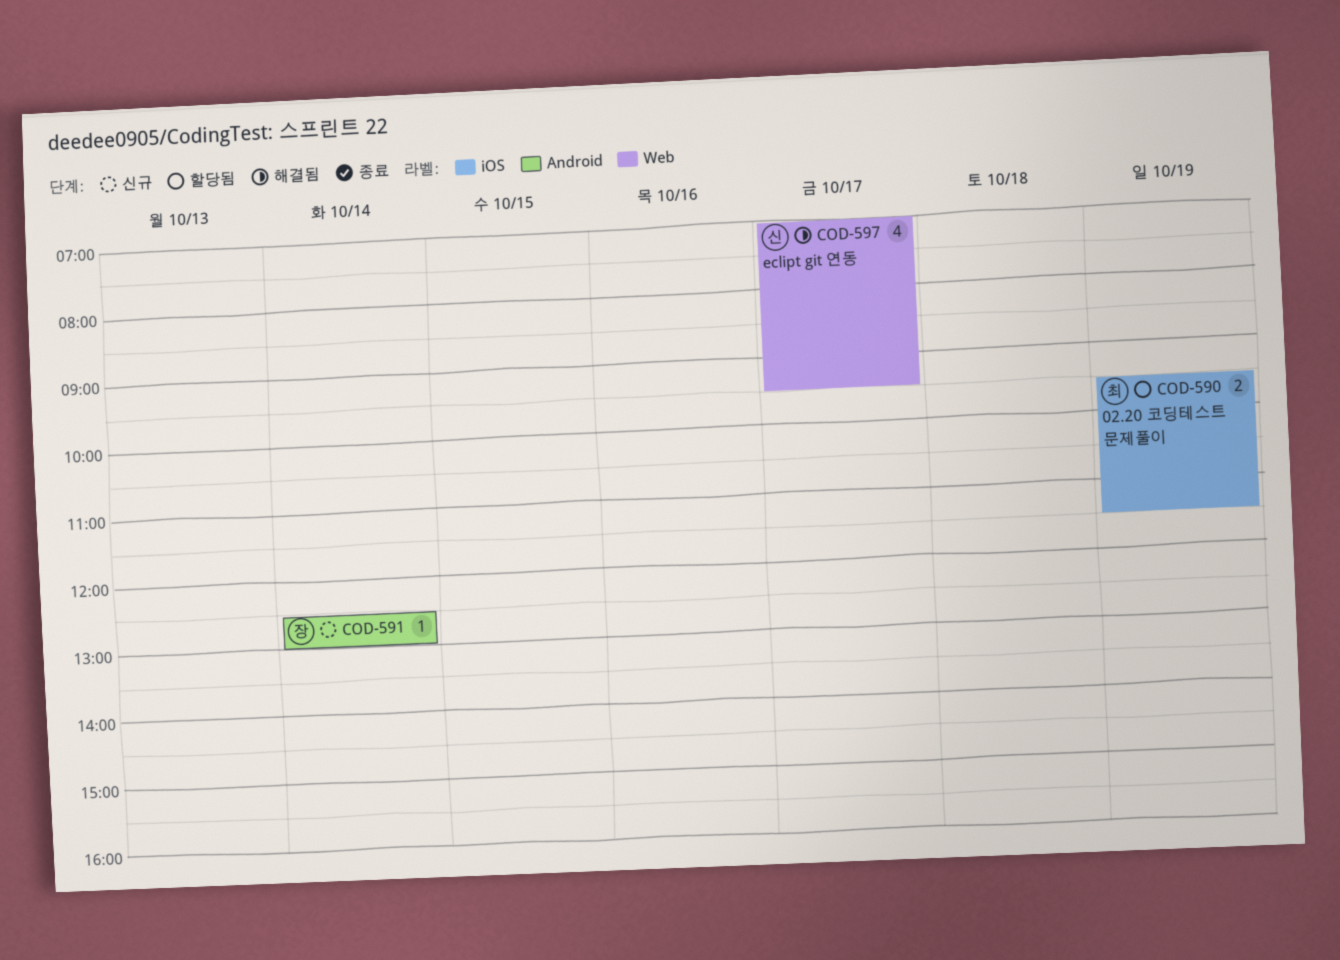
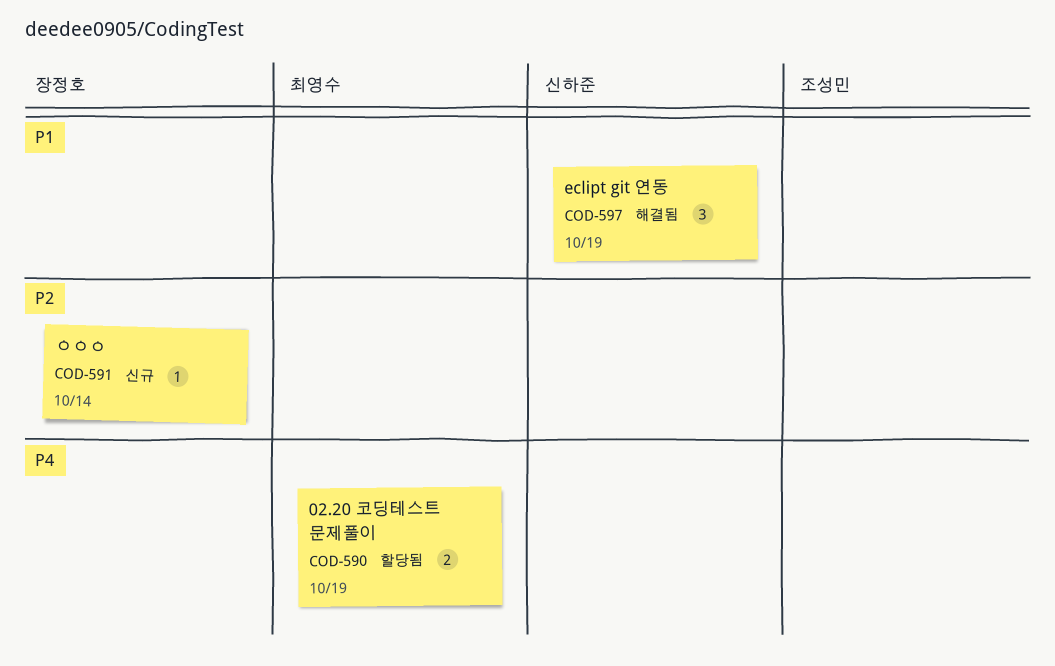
COD-597, estimate: 4 -> 3
COD-597, day: Oct 17 -> Oct 19

